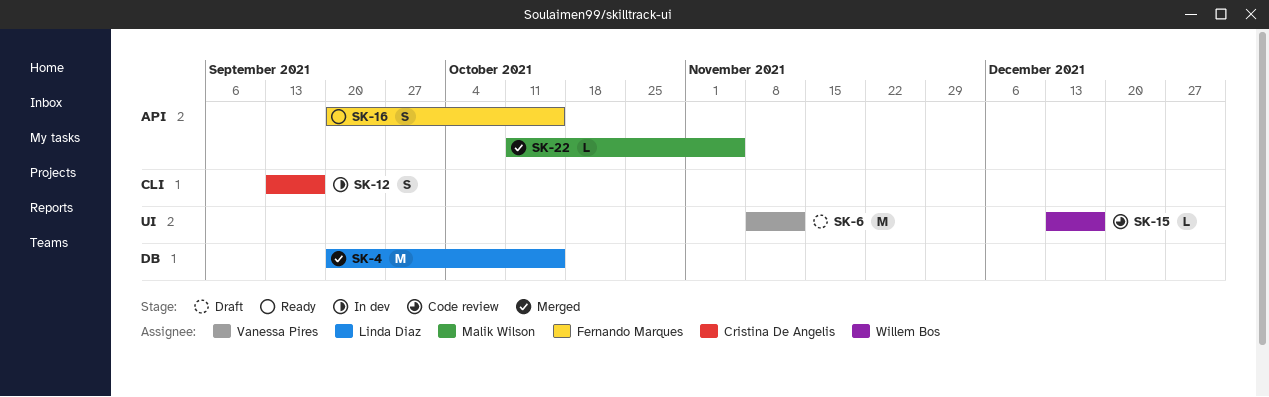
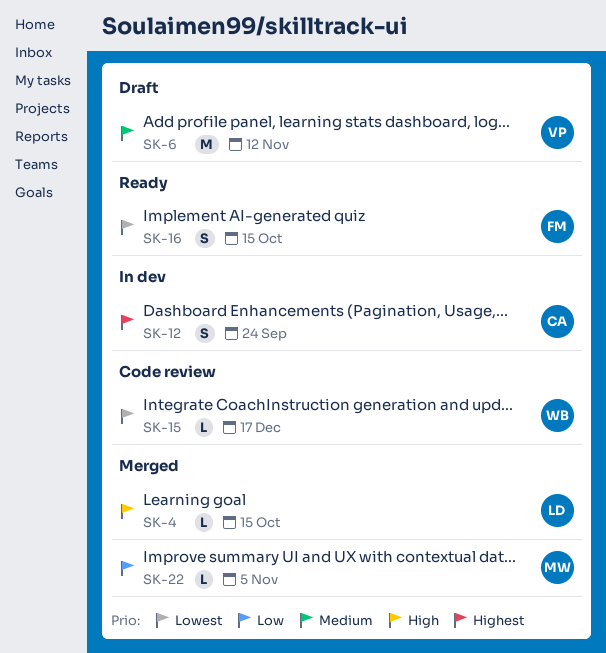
SK-4, estimate: M -> L
SK-12, due: Sep 17 -> Sep 24

